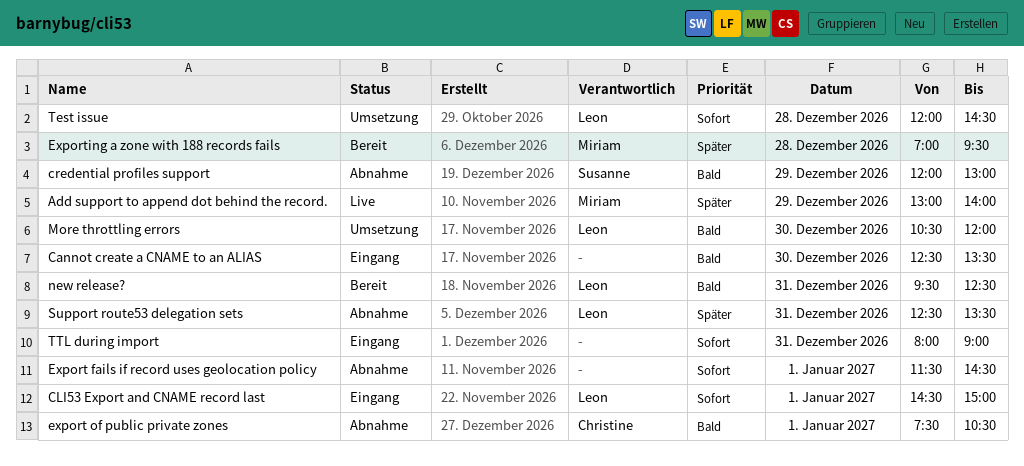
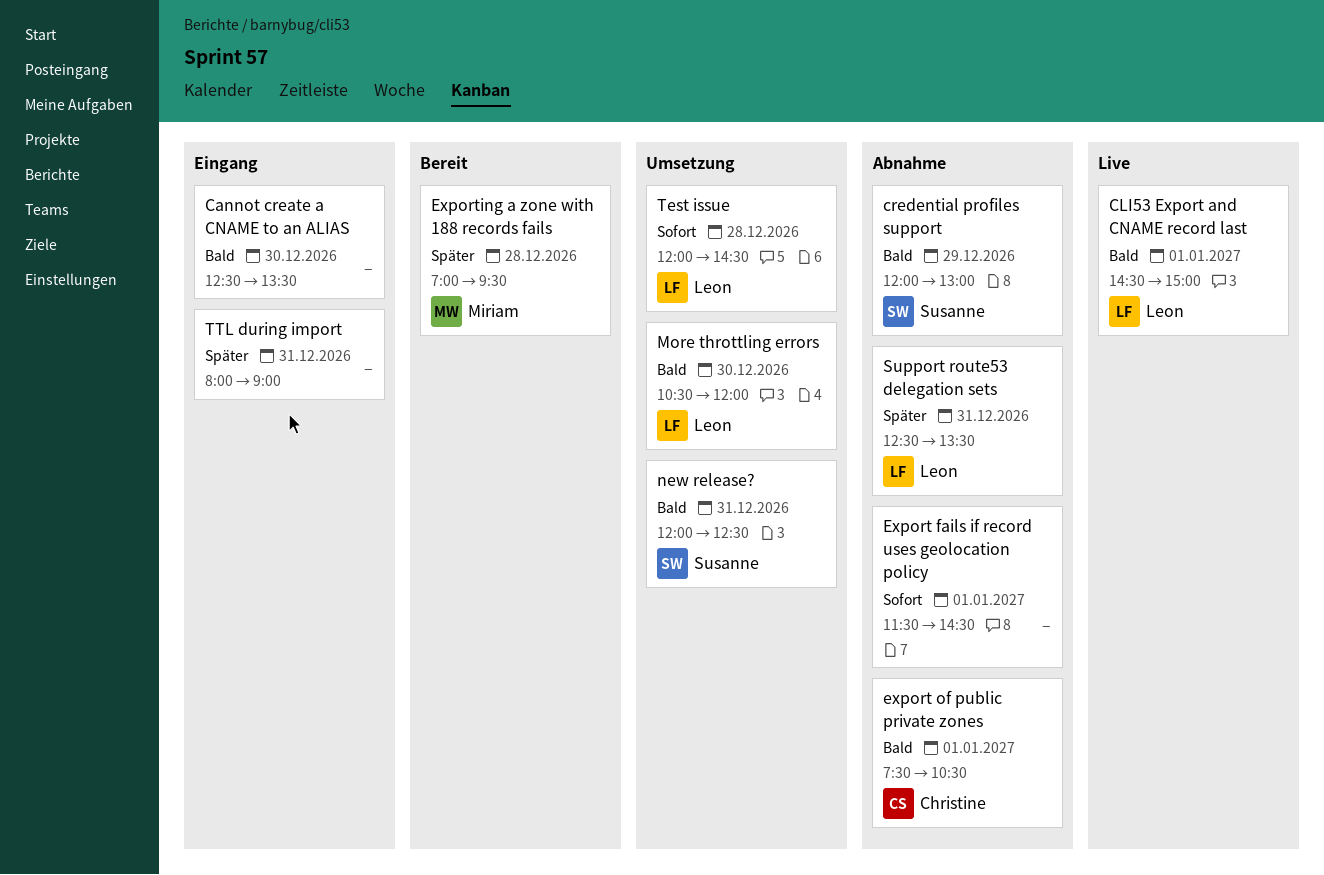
Add support to append dot behind the record.: present -> none
CLI53 Export and CNAME record last, status: Eingang -> Live
CLI53 Export and CNAME record last, priority: Sofort -> Bald
new release?, status: Bereit -> Umsetzung
new release?, owner: Leon -> Susanne
new release?, begins: 09:30 -> 12:00
TTL during import, priority: Sofort -> Später

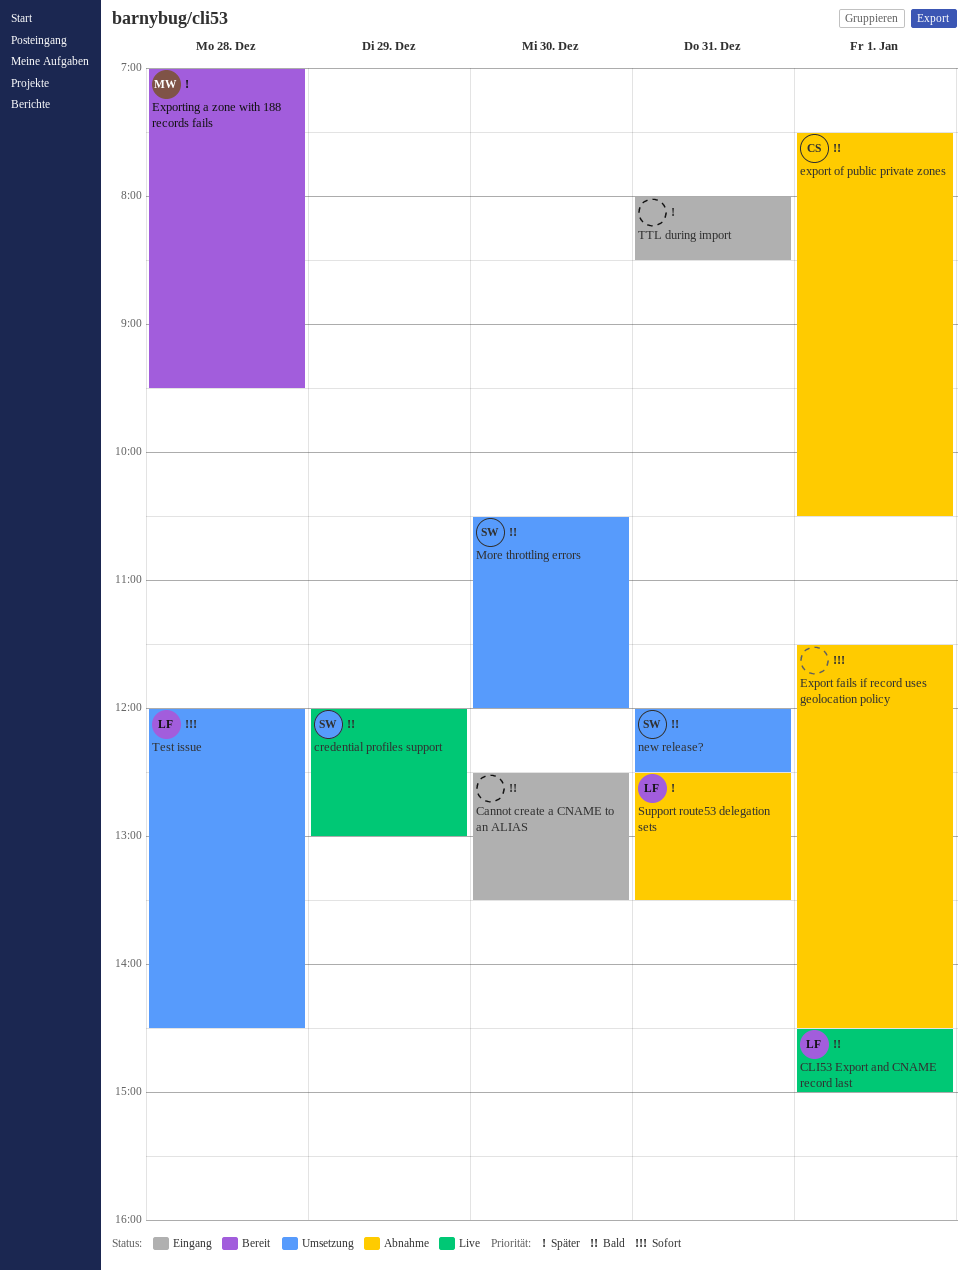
credential profiles support, status: Abnahme -> Live
More throttling errors, owner: Leon -> Susanne
TTL during import, ends: 09:00 -> 08:30

